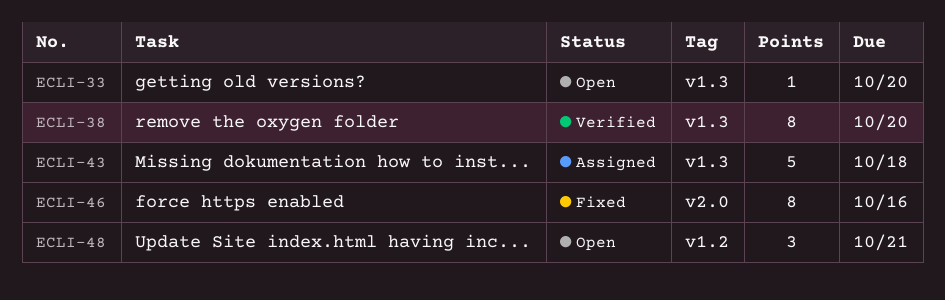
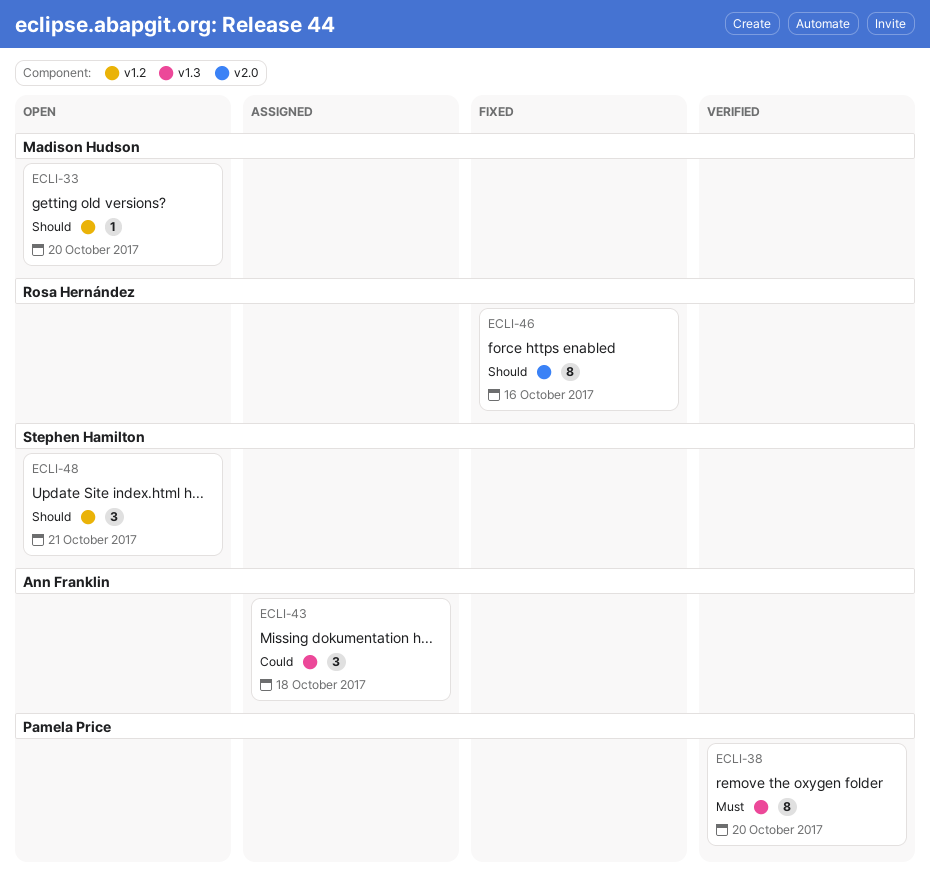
ECLI-33, label: v1.3 -> v1.2
ECLI-43, estimate: 5 -> 3

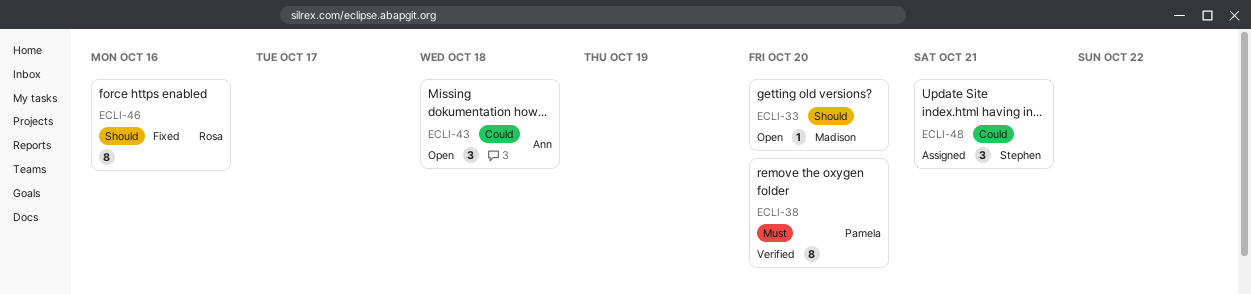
ECLI-43, status: Assigned -> Open
ECLI-48, status: Open -> Assigned
ECLI-48, priority: Should -> Could

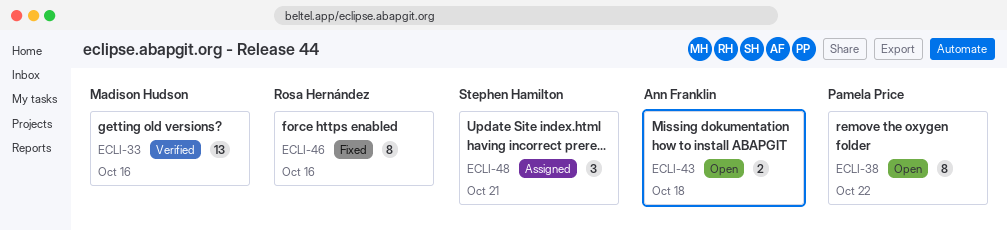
ECLI-33, status: Open -> Verified
ECLI-33, estimate: 1 -> 13
ECLI-33, due: Oct 20 -> Oct 16
ECLI-38, status: Verified -> Open
ECLI-38, due: Oct 20 -> Oct 22
ECLI-43, estimate: 3 -> 2

